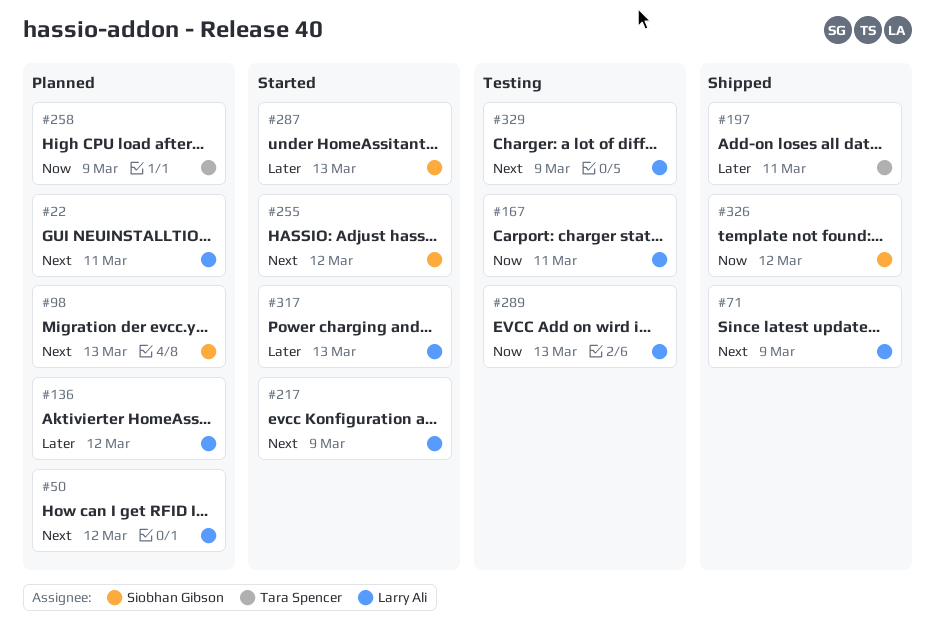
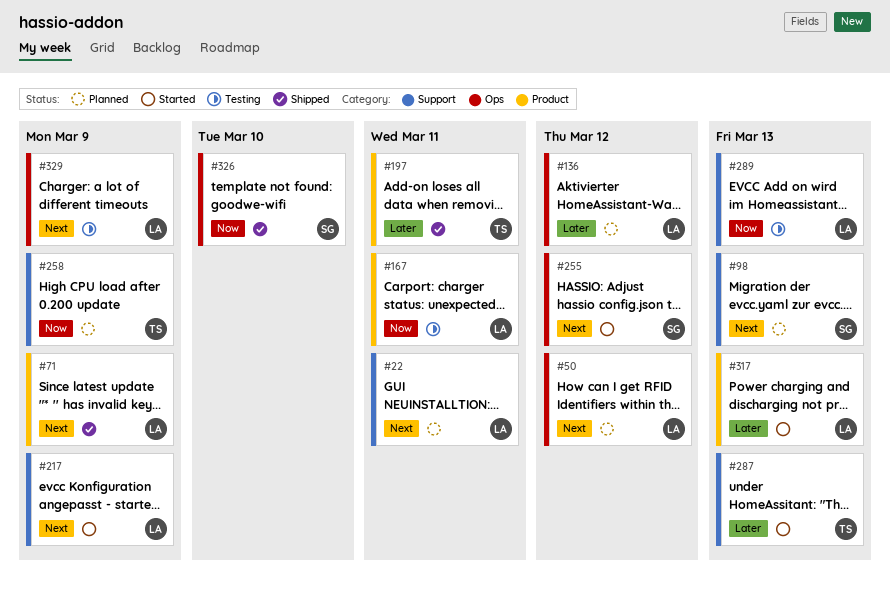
#287, owner: Siobhan Gibson -> Tara Spencer
#326, due: Mar 12 -> Mar 10

